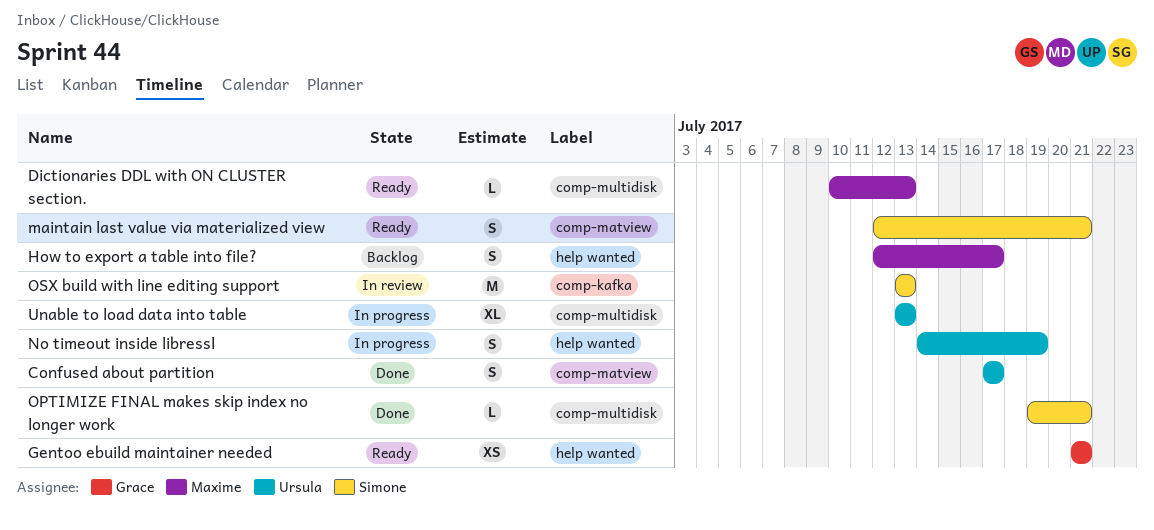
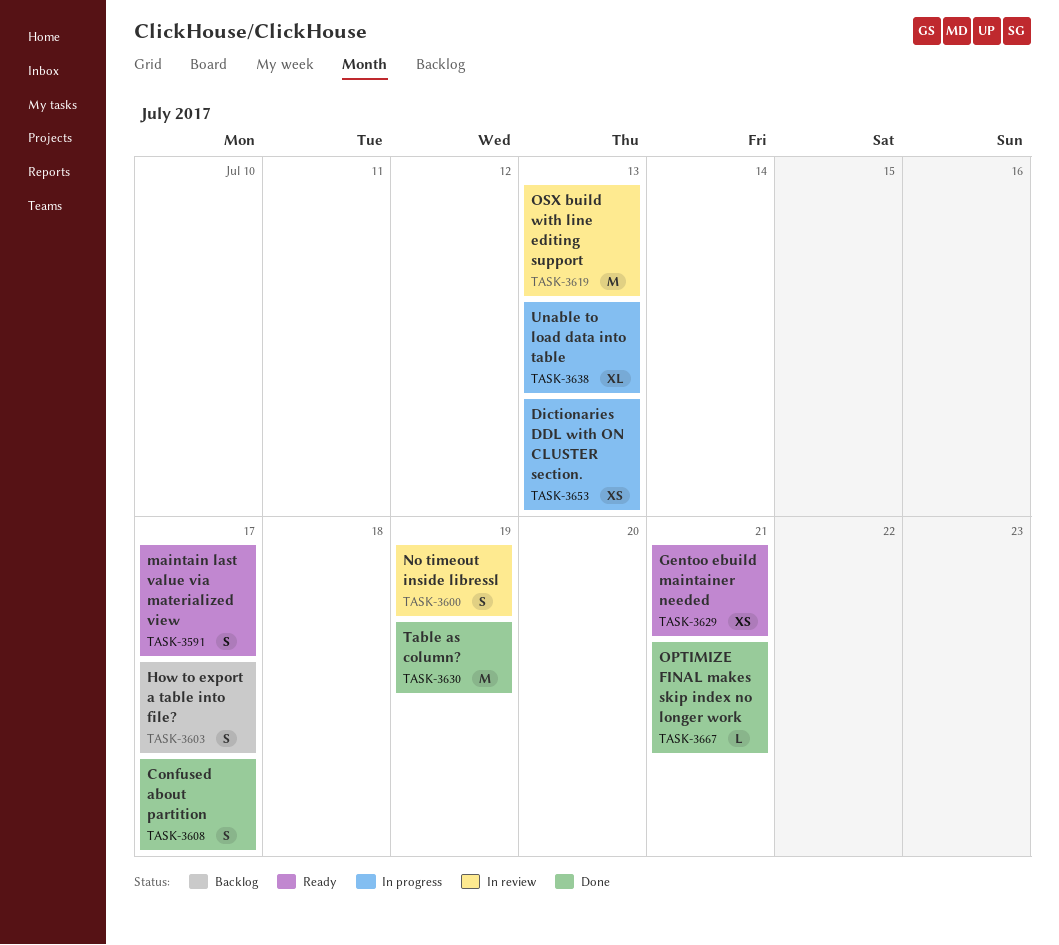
Dictionaries DDL with ON CLUSTER section., status: Ready -> In progress
Dictionaries DDL with ON CLUSTER section., estimate: L -> XS
maintain last value via materialized view, due: Jul 21 -> Jul 17
No timeout inside libressl, status: In progress -> In review
Table as column?: none -> present

